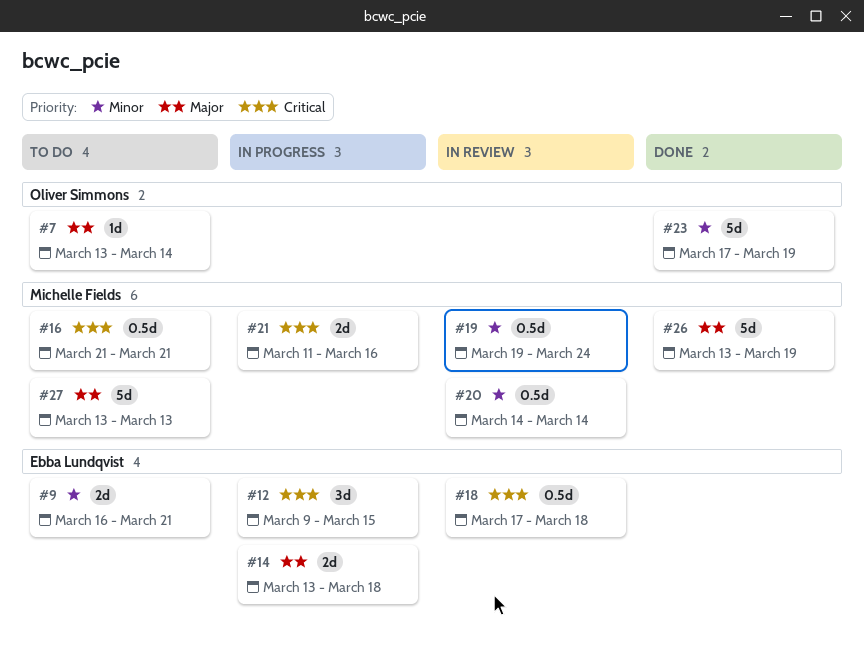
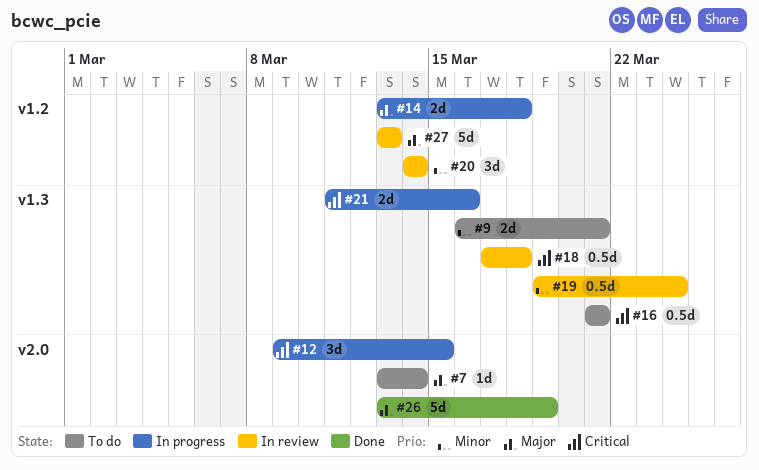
#20, estimate: 0.5d -> 3d
#23: present -> none
#27, status: To do -> In review

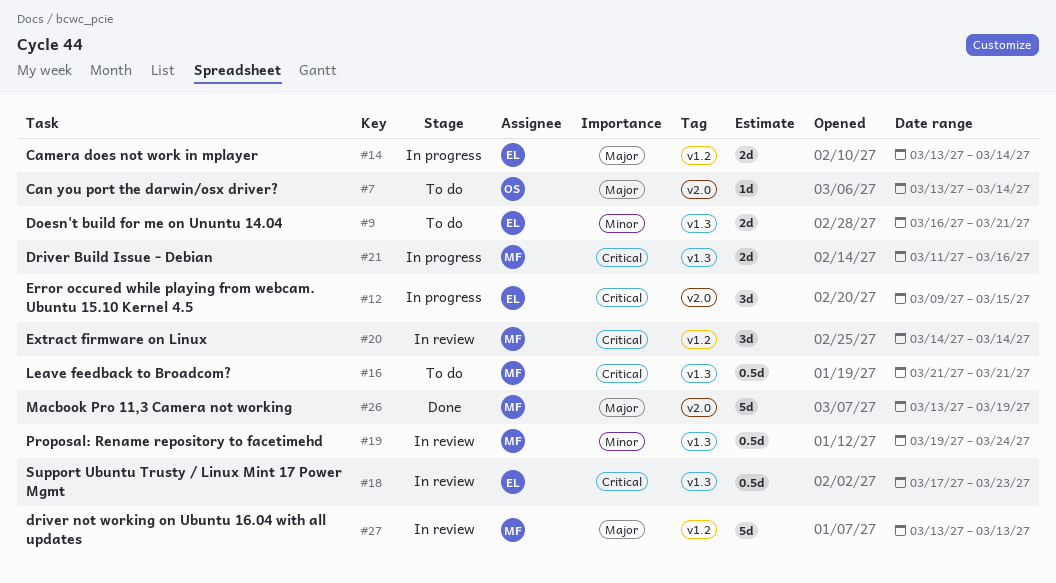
#14, due: Mar 18 -> Mar 14
#18, due: Mar 18 -> Mar 23
#20, priority: Minor -> Critical

